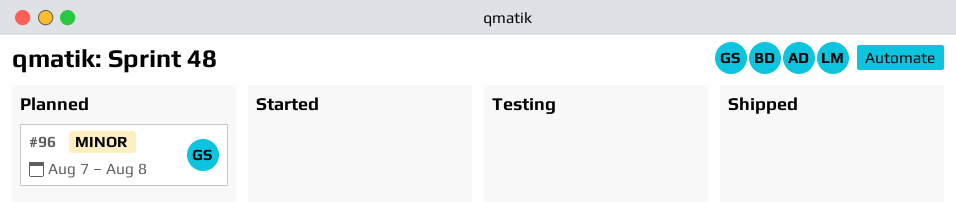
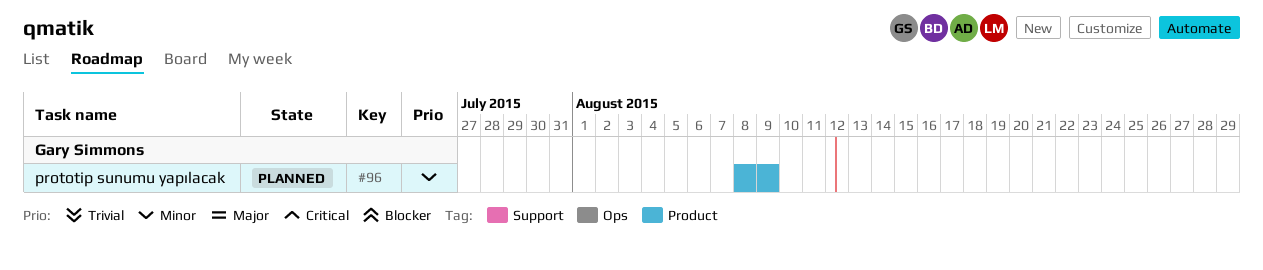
#96, start: Aug 7 -> Aug 8
#96, due: Aug 8 -> Aug 9

